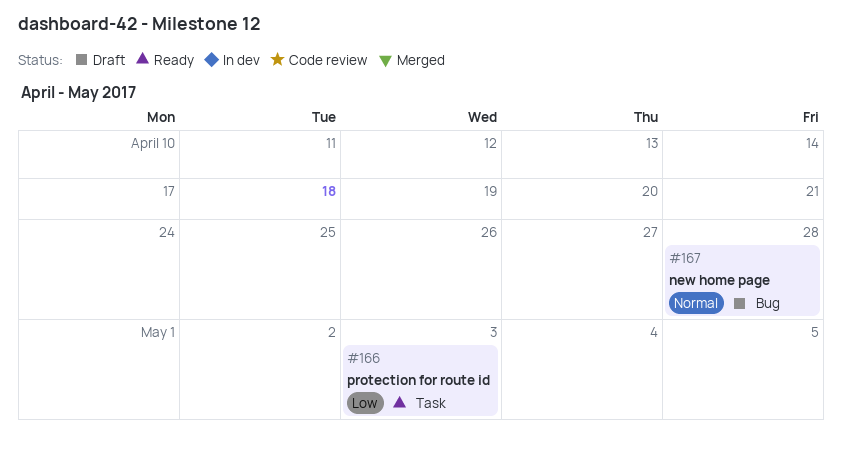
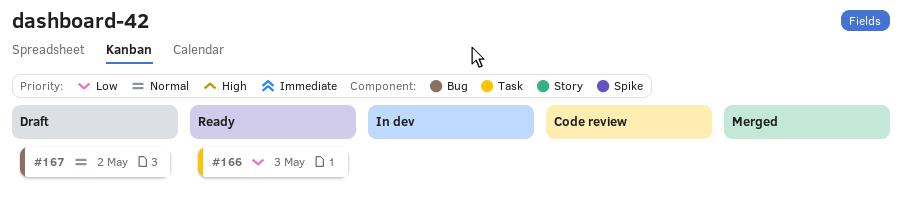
#167, due: Apr 28 -> May 2

